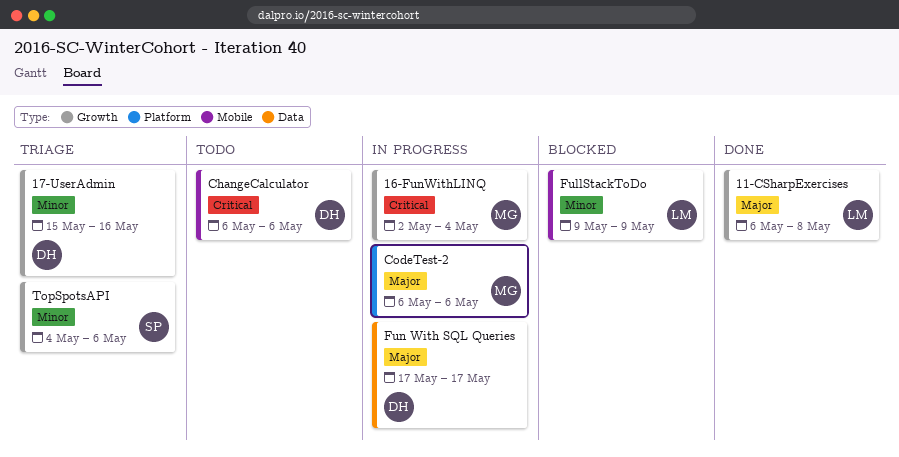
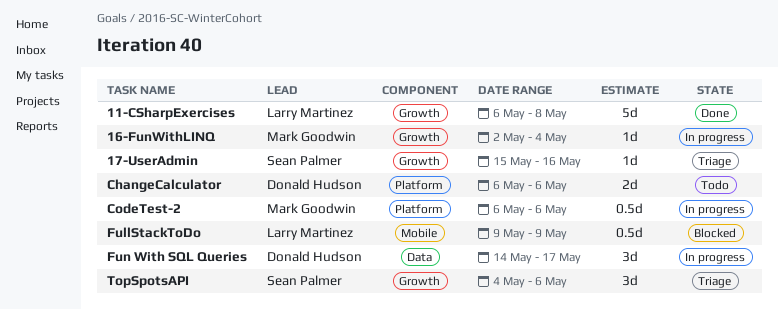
17-UserAdmin, owner: Donald Hudson -> Sean Palmer
ChangeCalculator, label: Mobile -> Platform
Fun With SQL Queries, start: May 17 -> May 14

